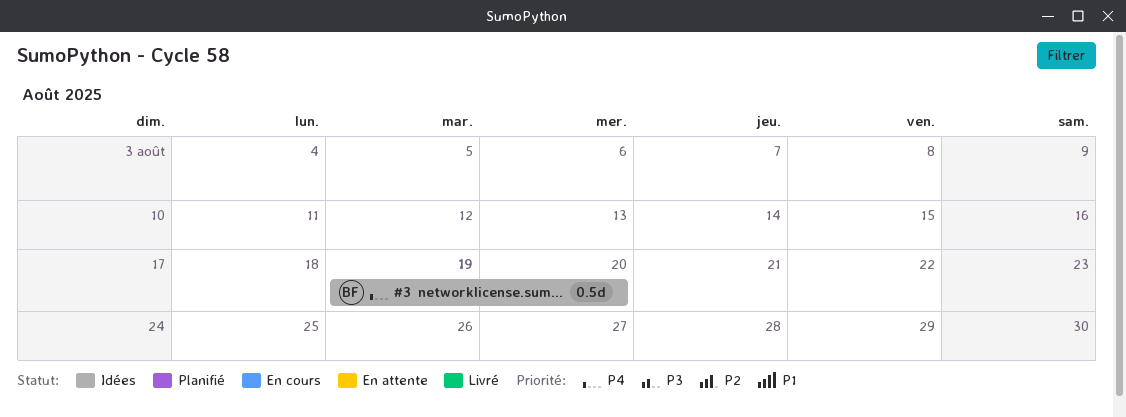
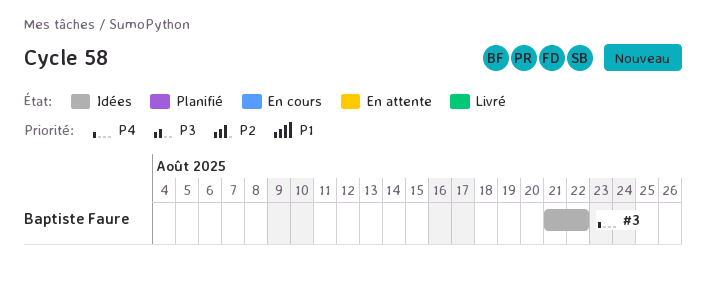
#3, start: Aug 19 -> Aug 21
#3, due: Aug 20 -> Aug 22

